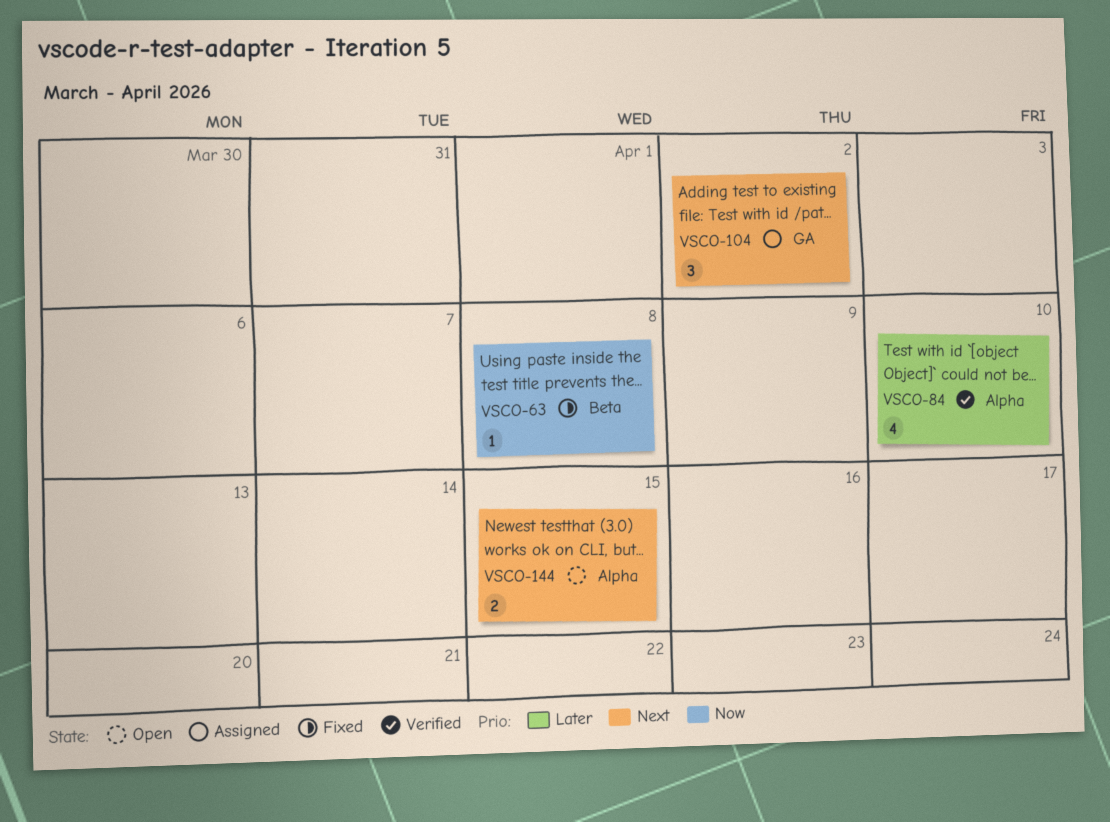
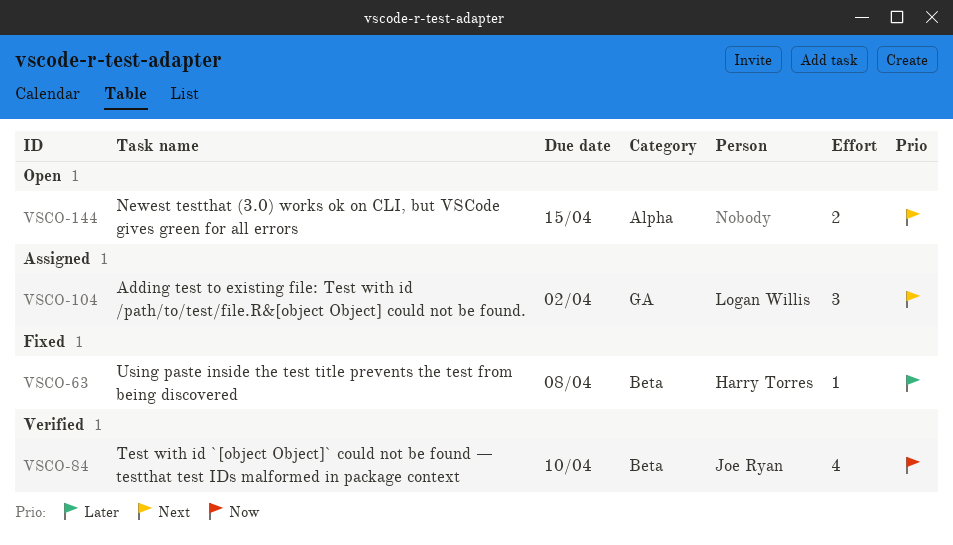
VSCO-63, priority: Now -> Later
VSCO-84, priority: Later -> Now
VSCO-84, label: Alpha -> Beta

